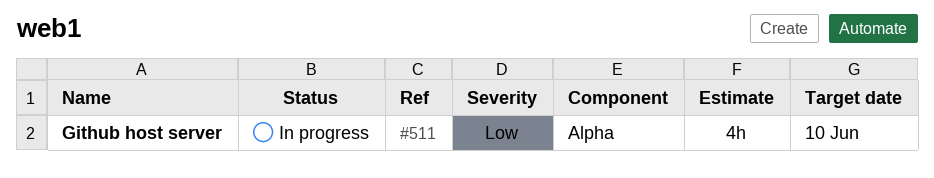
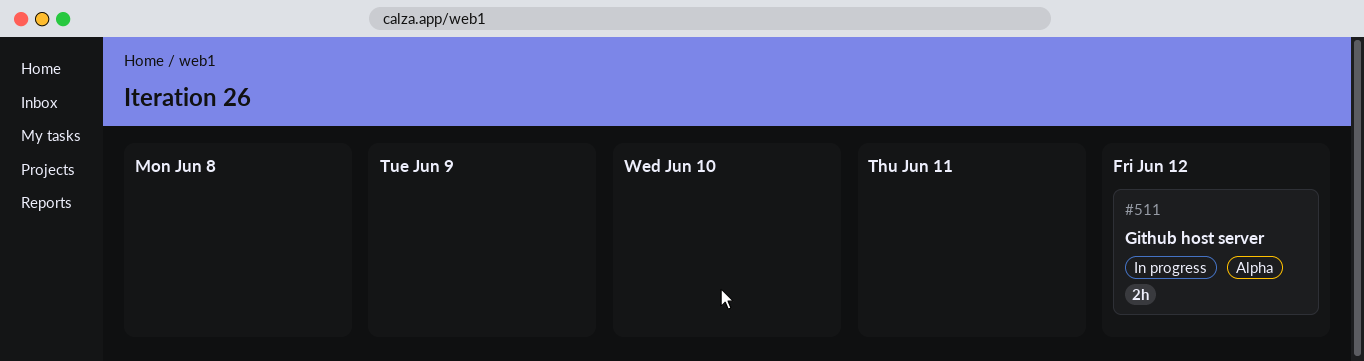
#511, estimate: 4h -> 2h
#511, due: Jun 10 -> Jun 12

